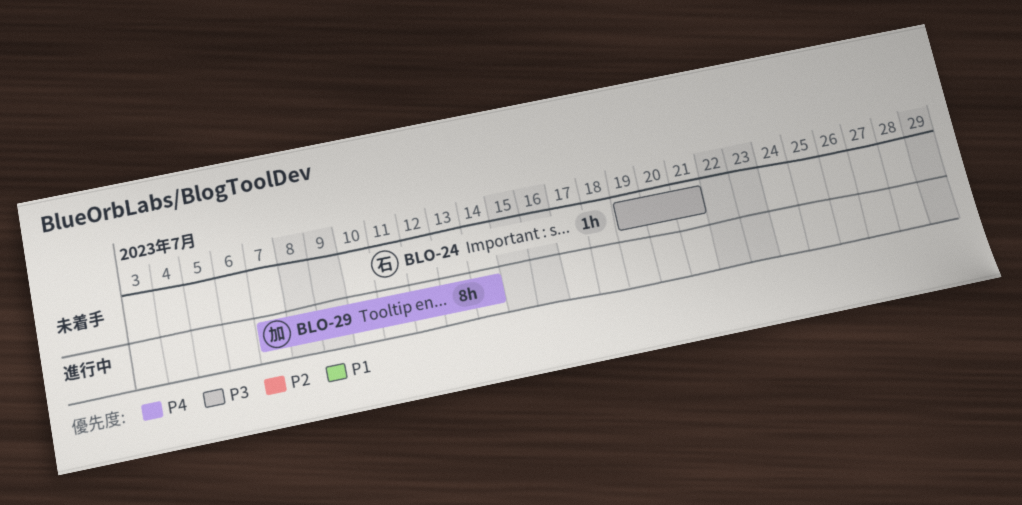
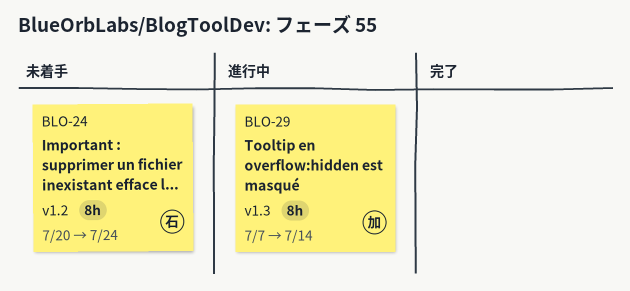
BLO-24, estimate: 1h -> 8h
BLO-24, start: Jul 19 -> Jul 20
BLO-24, due: Jul 21 -> Jul 24

